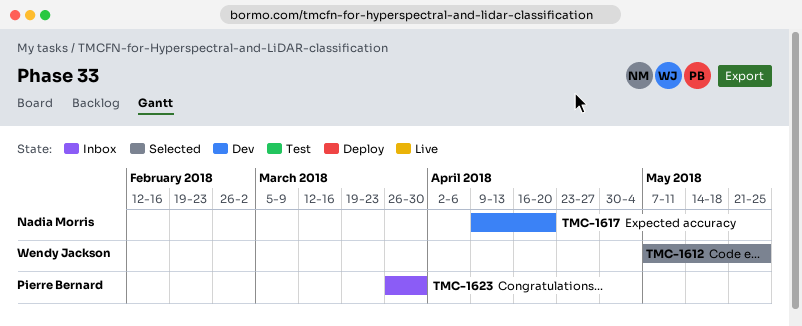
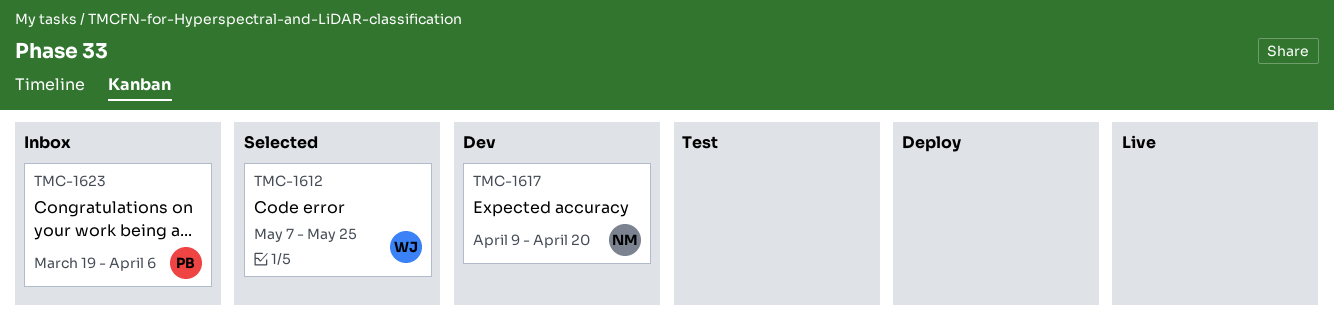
TMC-1623, start: Mar 26 -> Mar 19
TMC-1623, due: Mar 30 -> Apr 6

